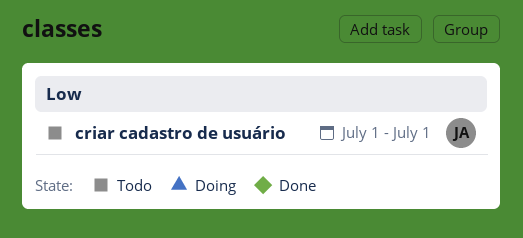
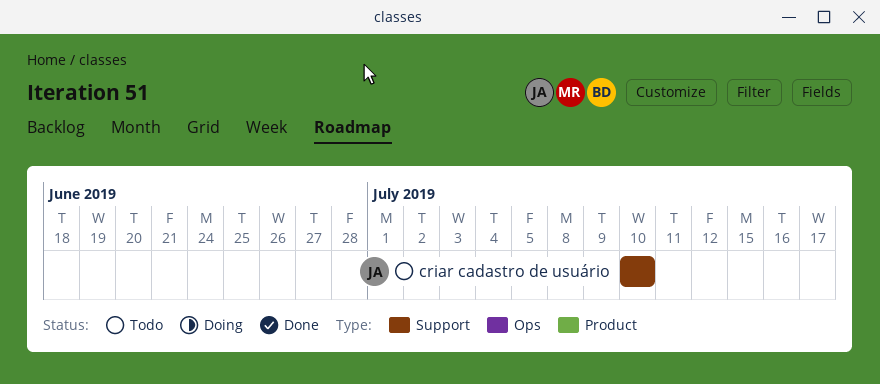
criar cadastro de usuário, start: Jul 1 -> Jul 10
criar cadastro de usuário, due: Jul 1 -> Jul 10

